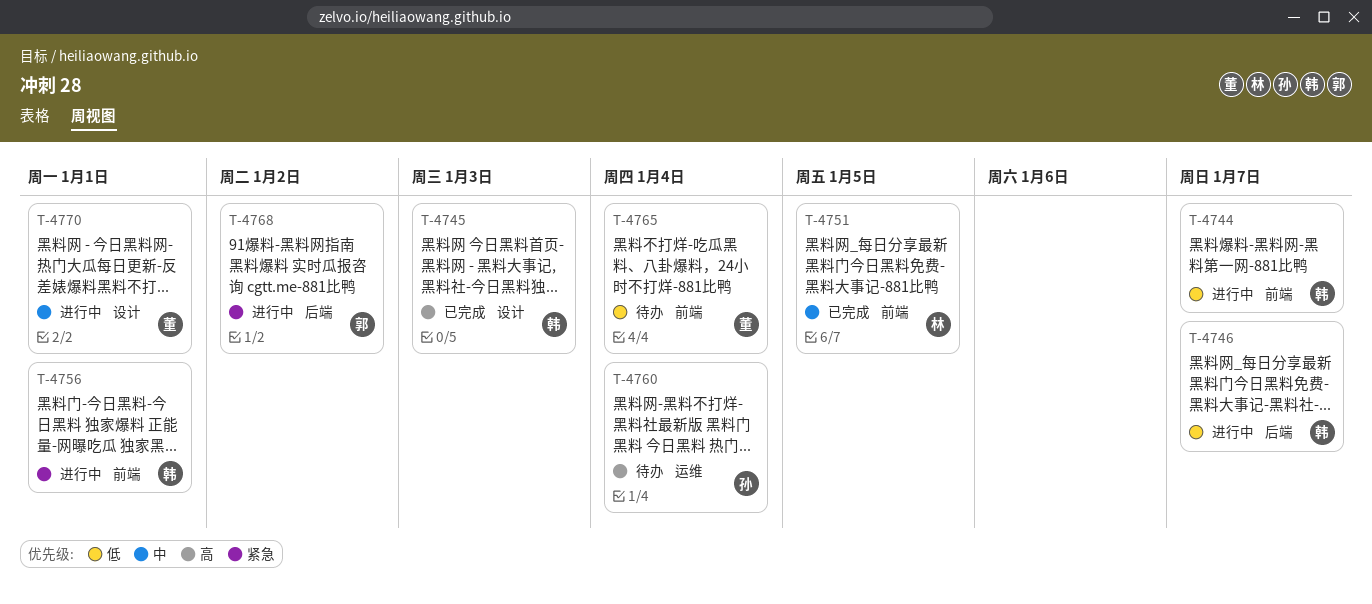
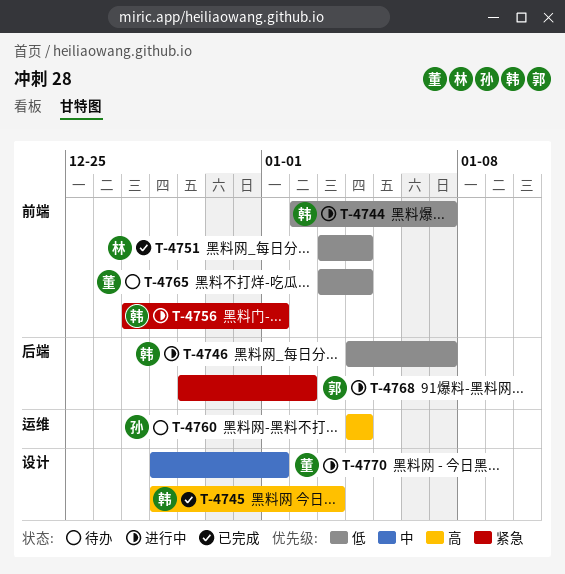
T-4751, priority: 中 -> 低
T-4751, due: Jan 5 -> Jan 4

